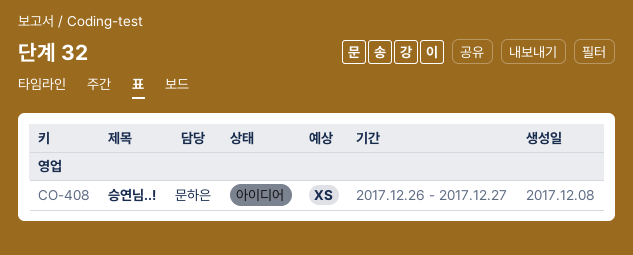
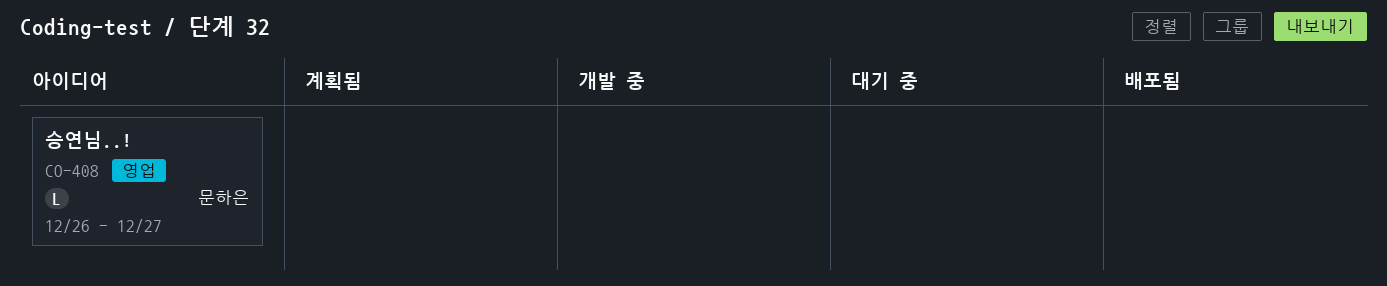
CO-408, estimate: XS -> L

